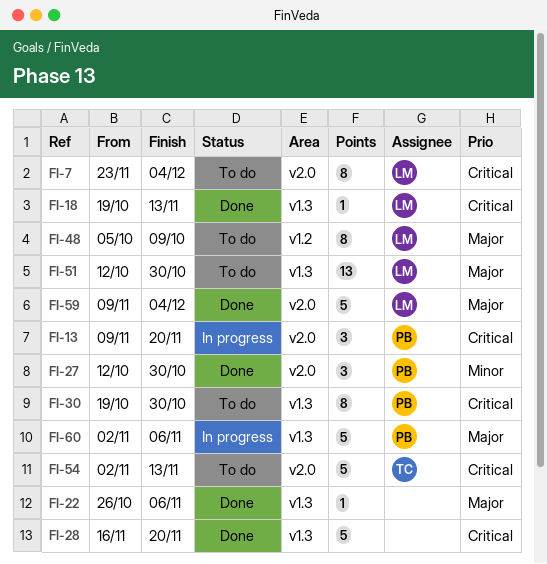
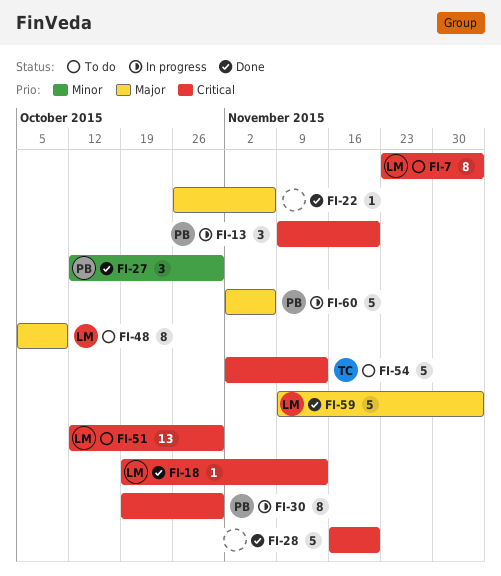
FI-30, status: To do -> In progress
FI-51, priority: Major -> Critical

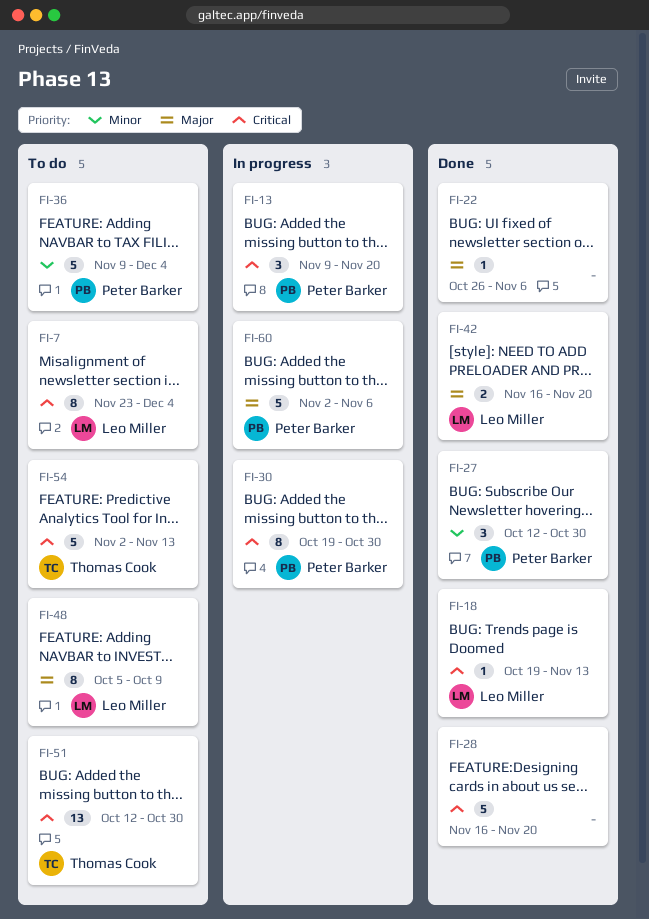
FI-36: none -> present
FI-42: none -> present
FI-51, owner: Leo Miller -> Thomas Cook
FI-59: present -> none

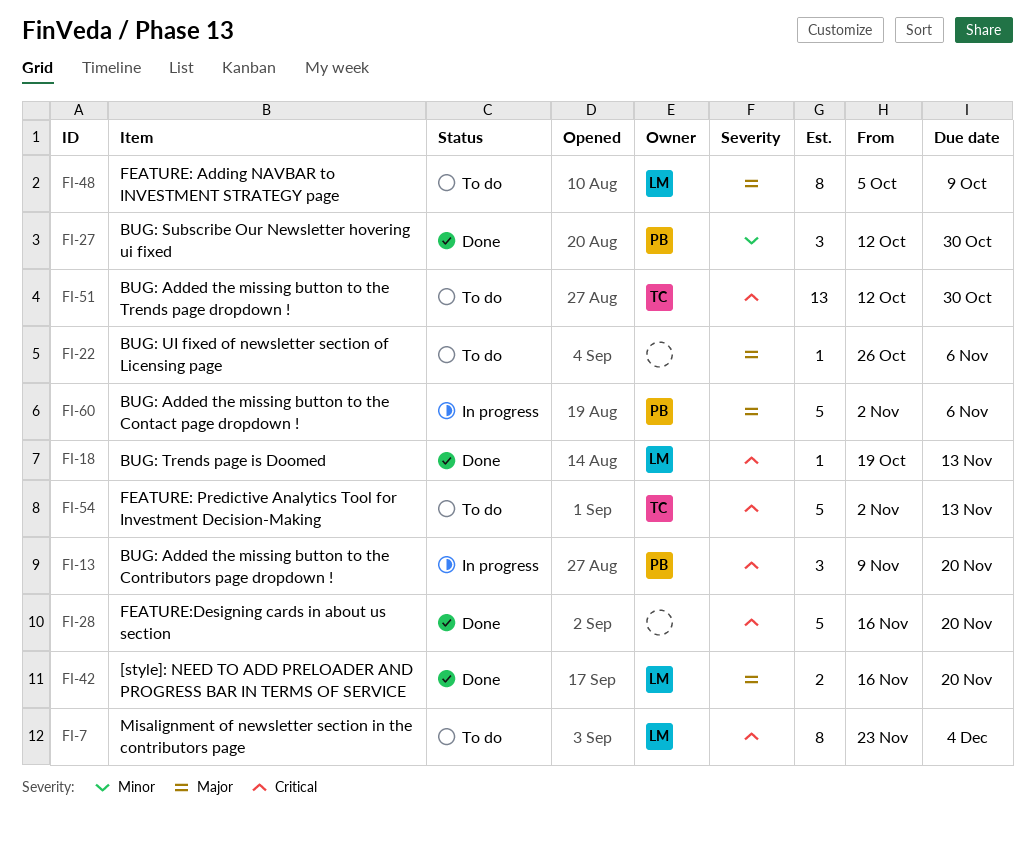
FI-22, status: Done -> To do
FI-30: present -> none
FI-36: present -> none

